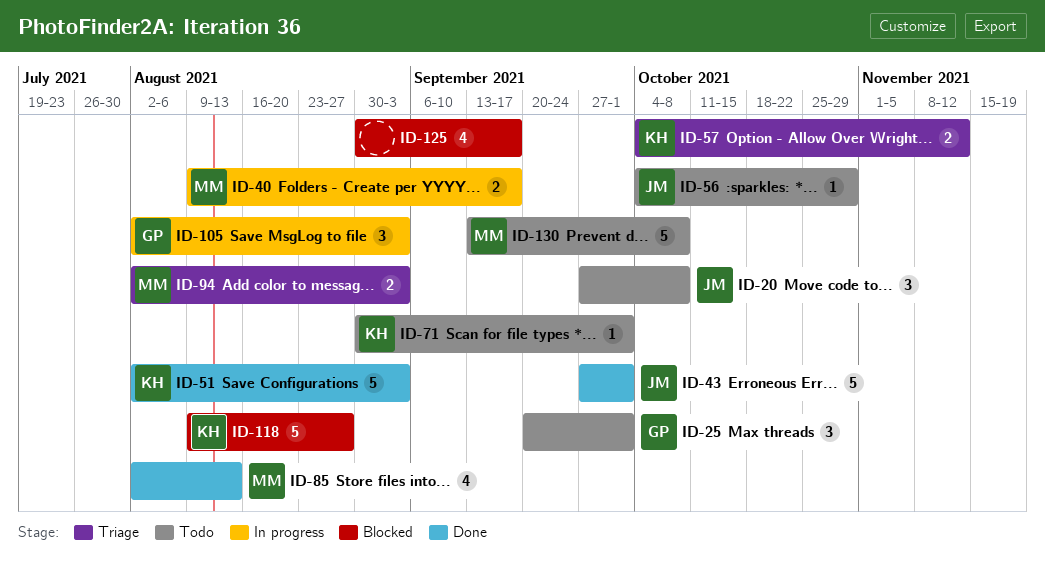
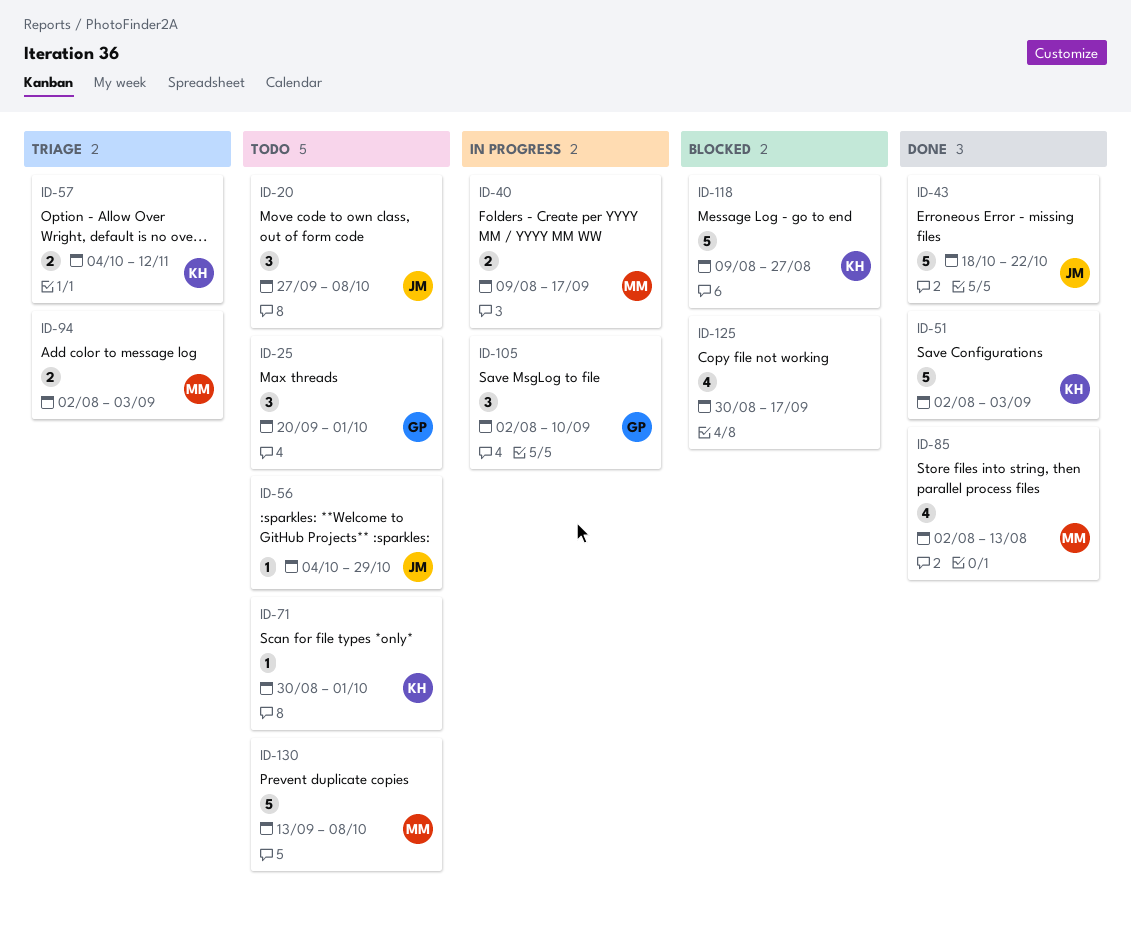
ID-43, start: Sep 27 -> Oct 18
ID-43, due: Oct 1 -> Oct 22
ID-105, due: Sep 3 -> Sep 10

